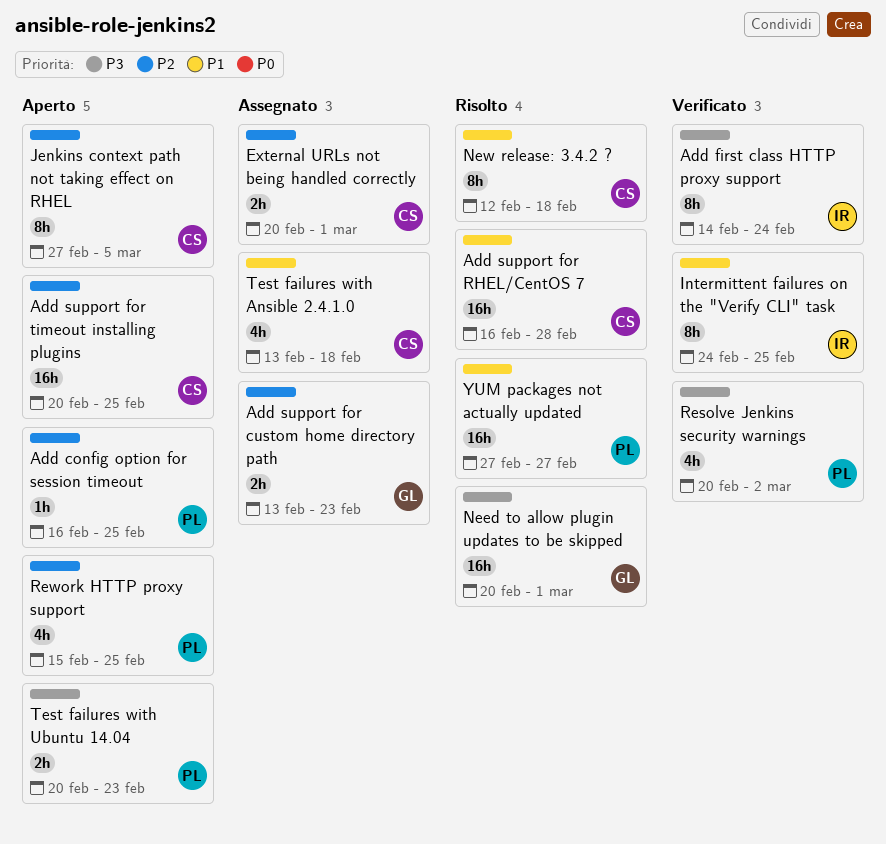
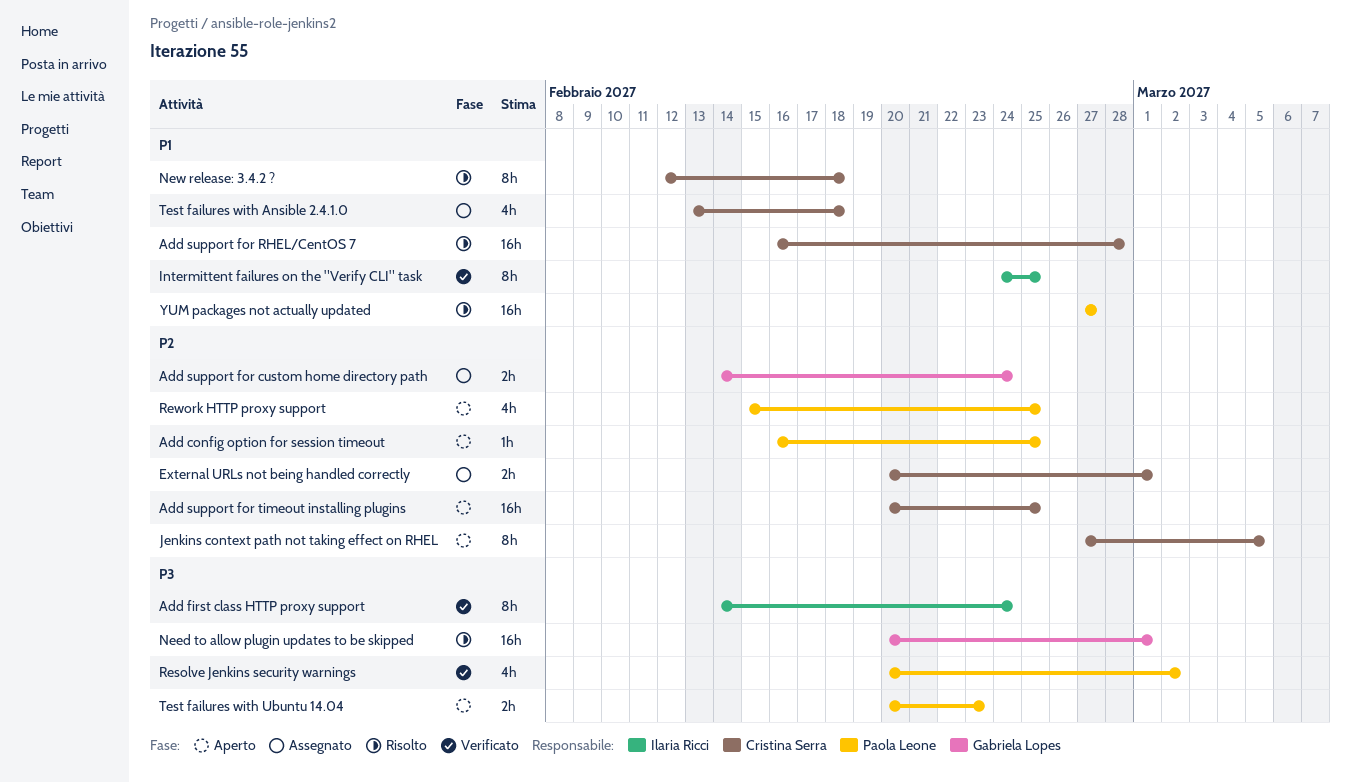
Add support for custom home directory path, start: Feb 13 -> Feb 14
Add support for custom home directory path, due: Feb 23 -> Feb 24

